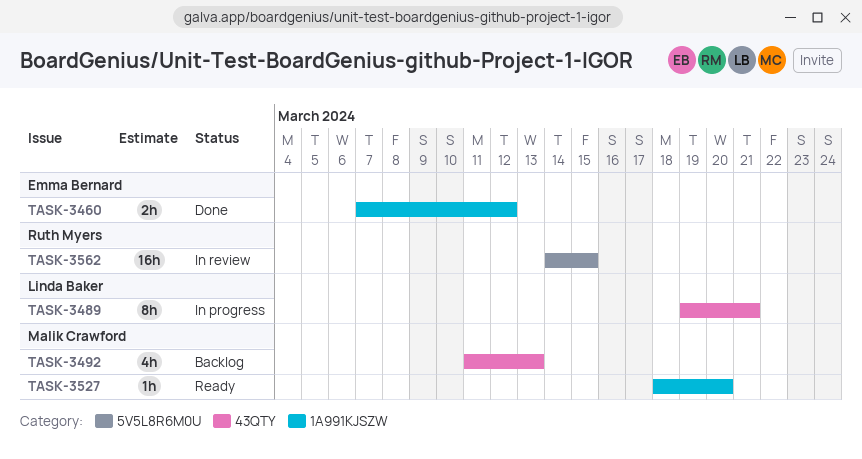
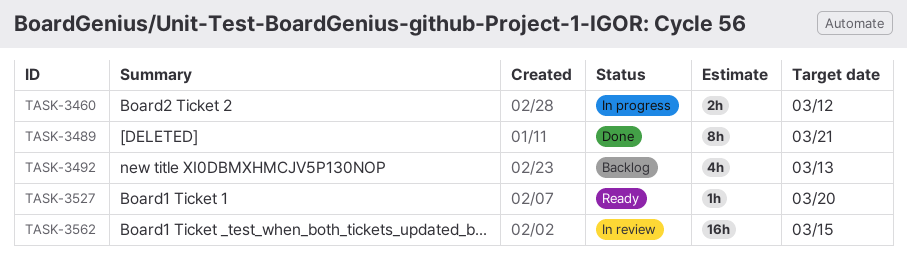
TASK-3460, status: Done -> In progress
TASK-3489, status: In progress -> Done

